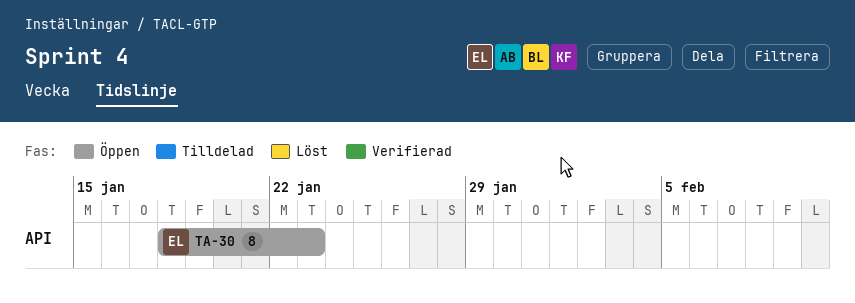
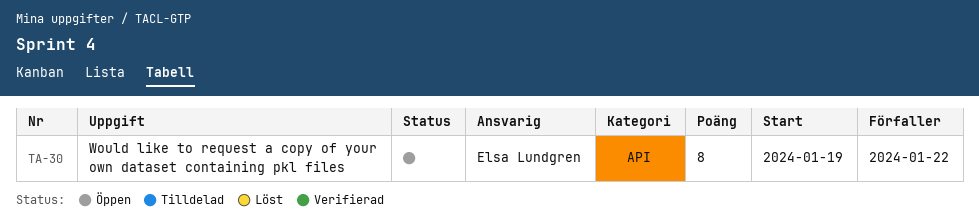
TA-30, start: Jan 18 -> Jan 19
TA-30, due: Jan 23 -> Jan 22

